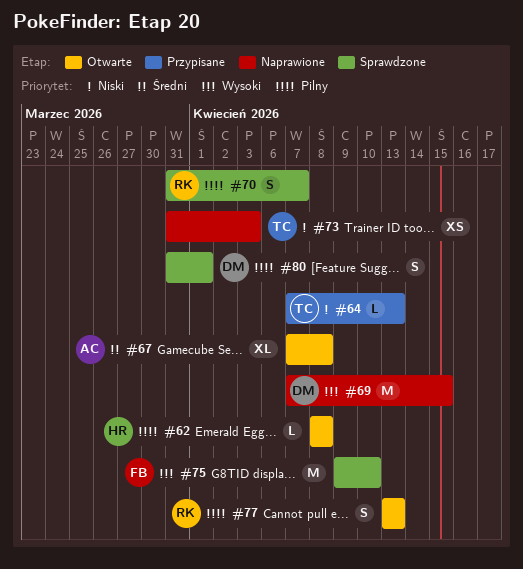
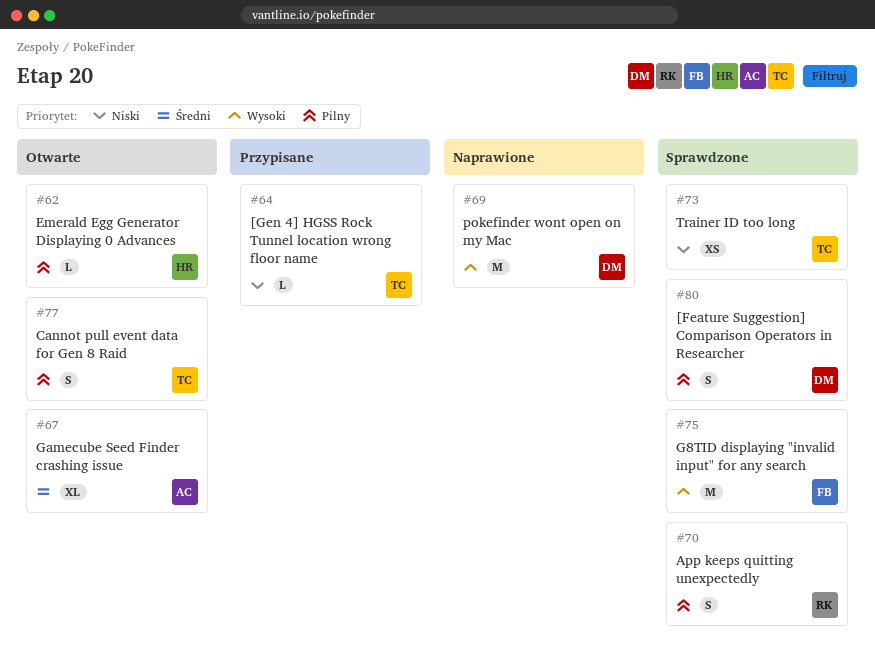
#73, status: Naprawione -> Sprawdzone
#77, owner: RK -> TC

